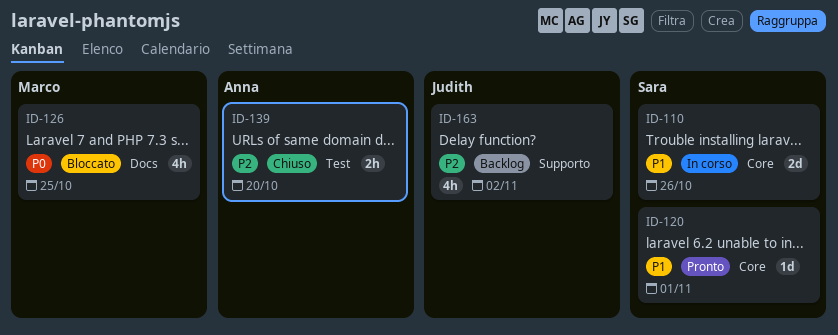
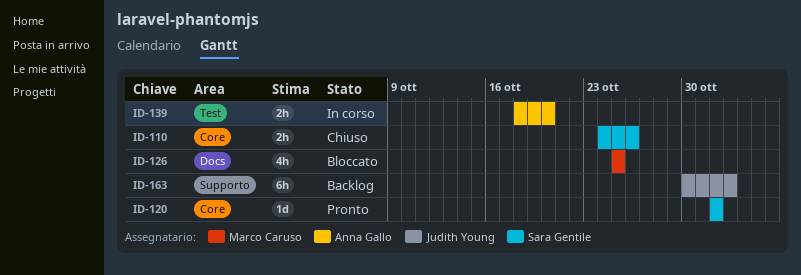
ID-110, status: In corso -> Chiuso
ID-110, estimate: 2d -> 2h
ID-139, status: Chiuso -> In corso
ID-163, estimate: 4h -> 6h

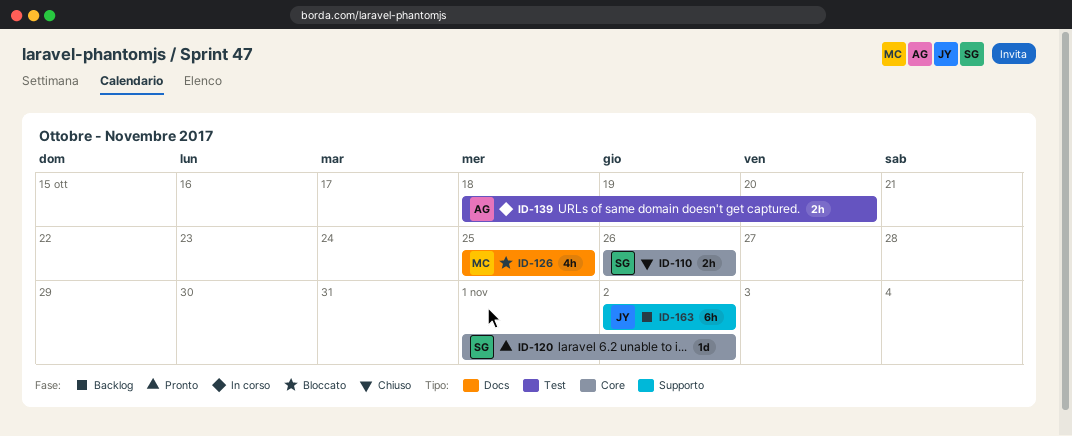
ID-110, start: Oct 24 -> Oct 26
ID-120, due: Nov 1 -> Nov 2
ID-163, start: Oct 30 -> Nov 2

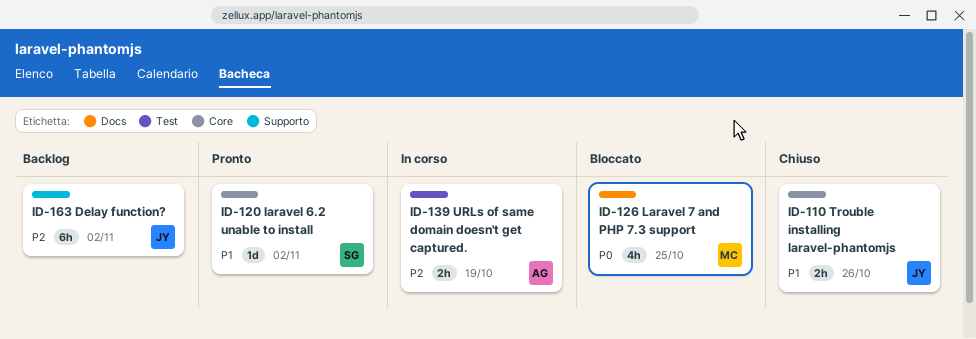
ID-110, owner: SG -> JY
ID-139, due: Oct 20 -> Oct 19

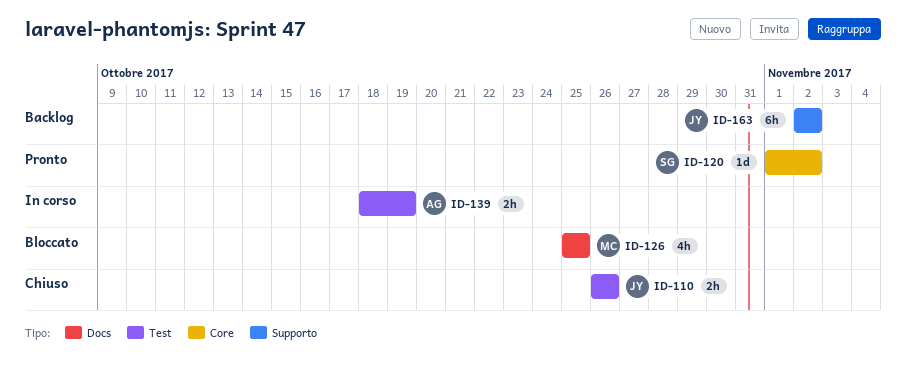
ID-110, label: Core -> Test

